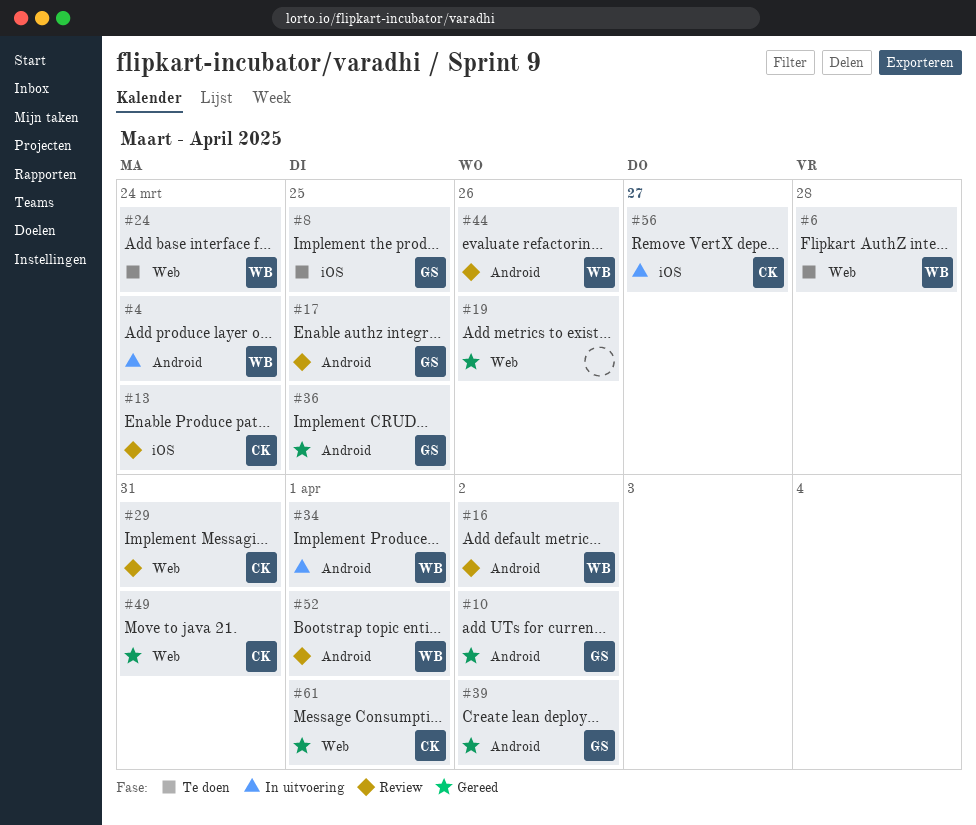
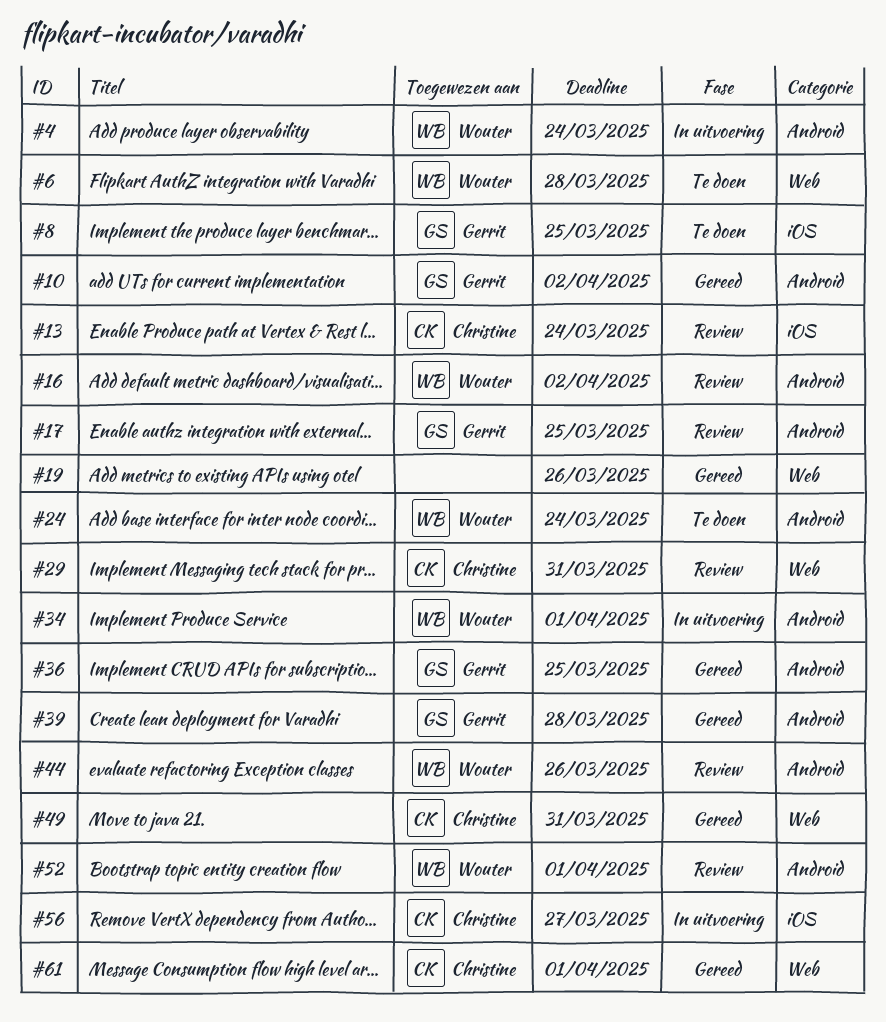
#24, label: Web -> Android
#39, due: Apr 2 -> Mar 28

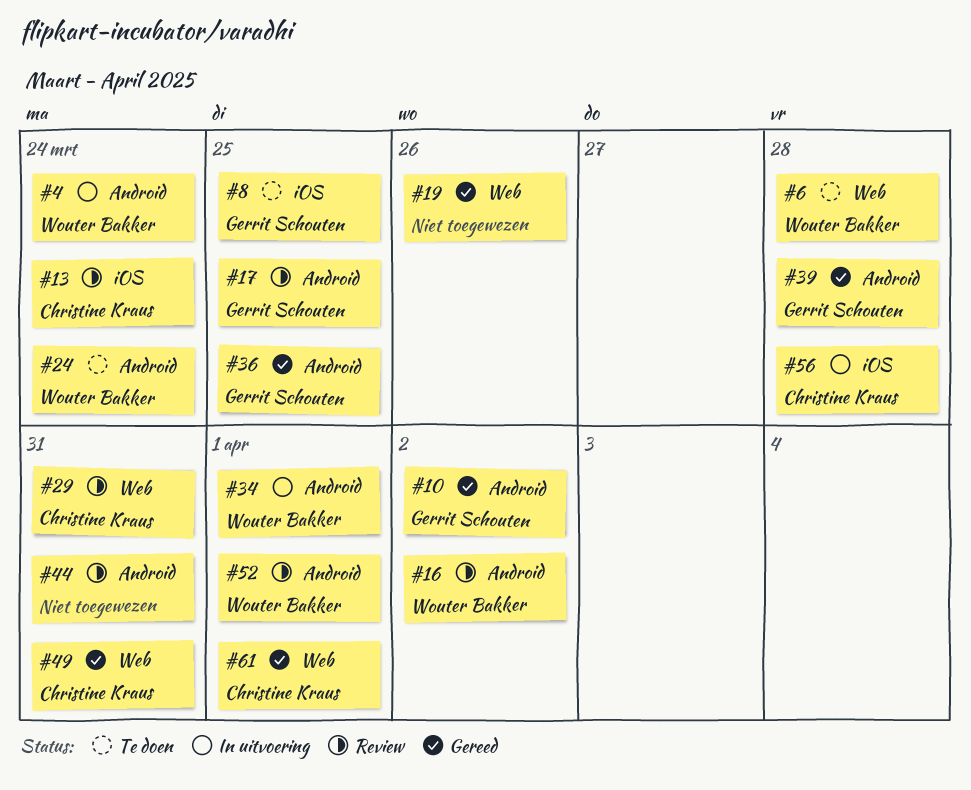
#44, owner: Wouter Bakker -> none
#44, due: Mar 26 -> Mar 31
#56, due: Mar 27 -> Mar 28

